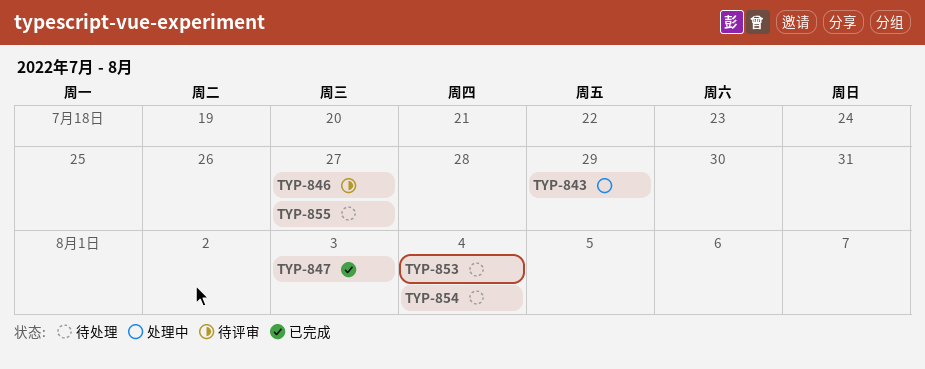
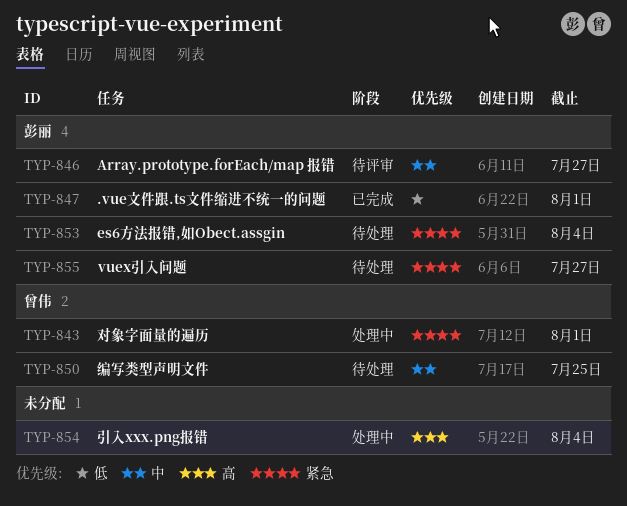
TYP-843, due: Jul 29 -> Aug 1
TYP-847, due: Aug 3 -> Aug 1
TYP-850: none -> present
TYP-854, status: 待处理 -> 处理中

